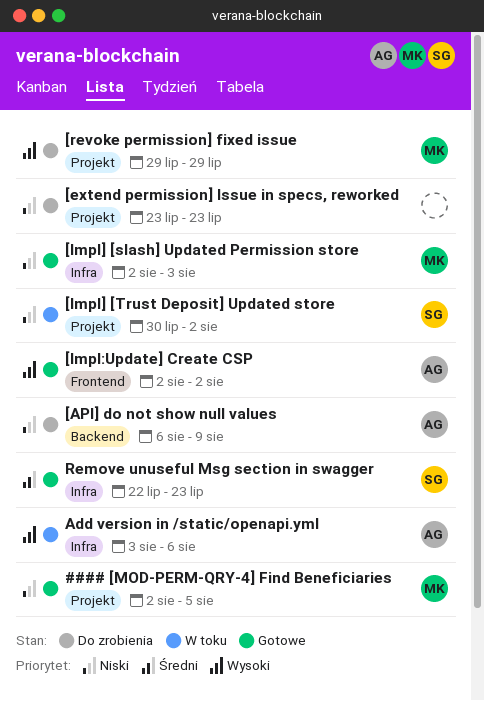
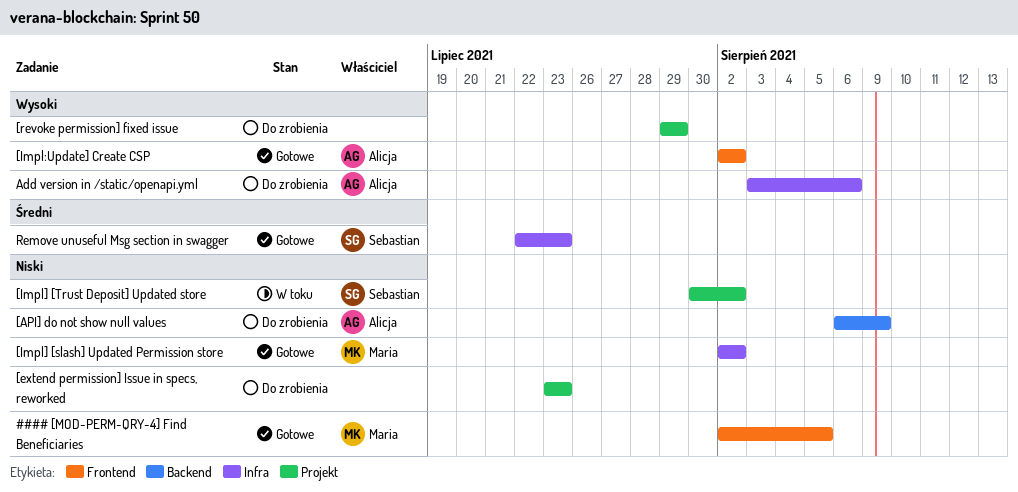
#### [MOD-PERM-QRY-4] Find Beneficiaries, label: Projekt -> Frontend
[Impl] [slash] Updated Permission store, due: Aug 3 -> Aug 2
[revoke permission] fixed issue, owner: Maria -> none
Add version in /static/openapi.yml, status: W toku -> Do zrobienia

